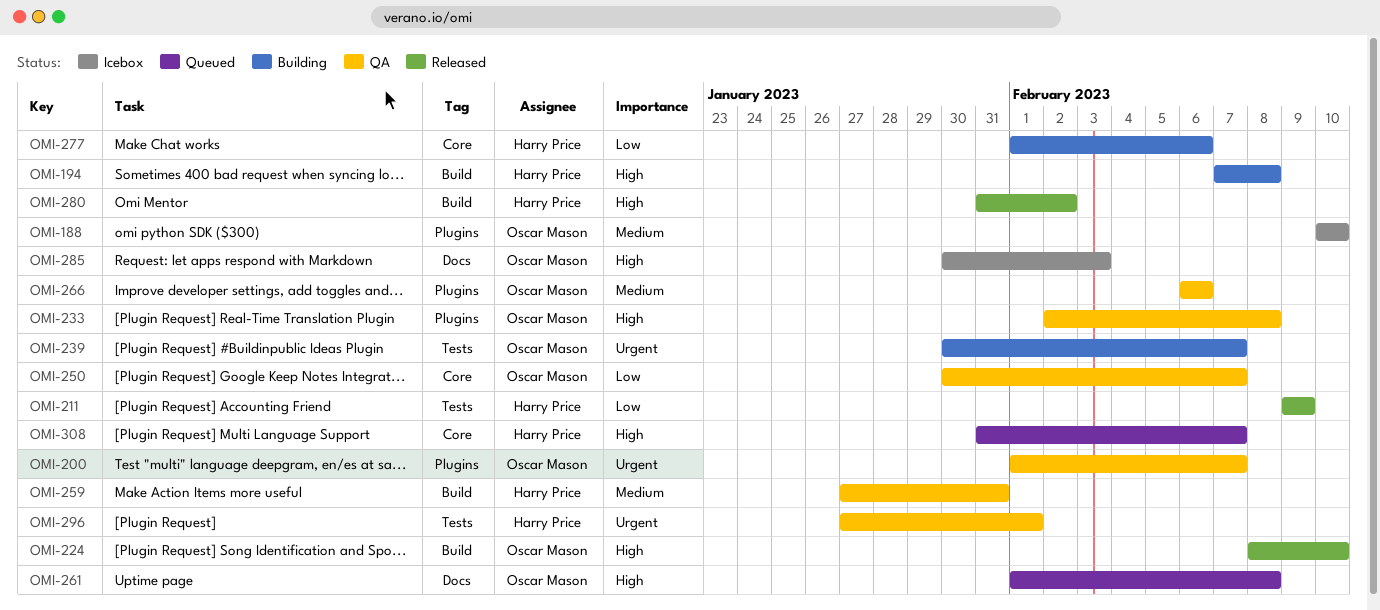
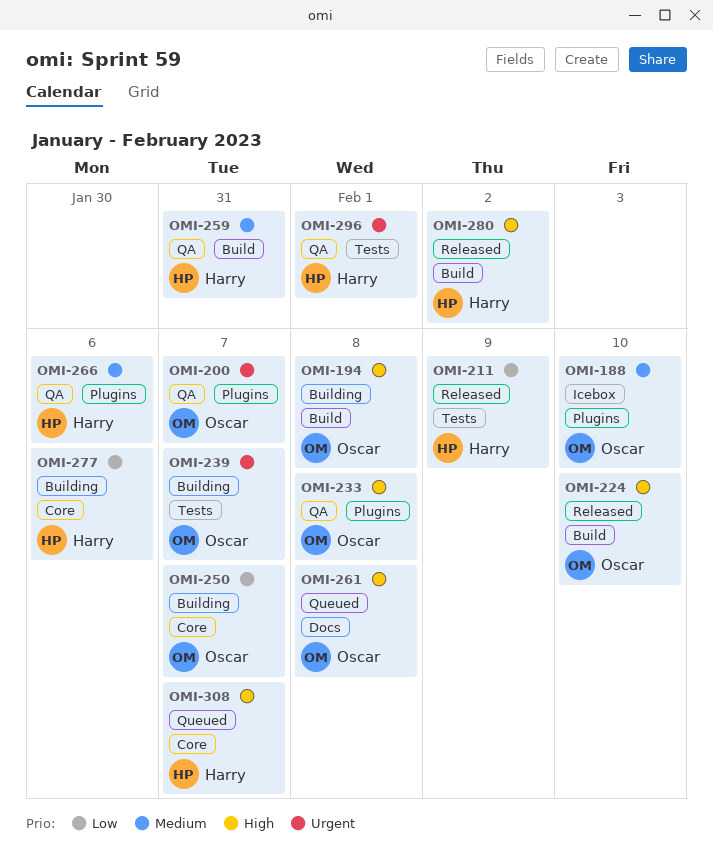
OMI-194, owner: Harry Price -> Oscar Mason
OMI-250, status: QA -> Building
OMI-266, owner: Oscar Mason -> Harry Price
OMI-285: present -> none

